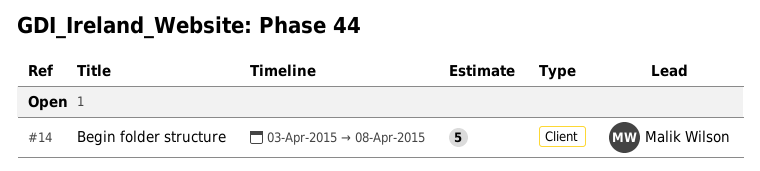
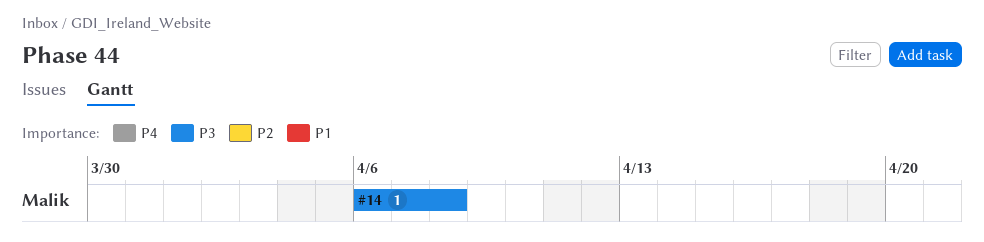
#14, estimate: 5 -> 1
#14, start: Apr 3 -> Apr 6

